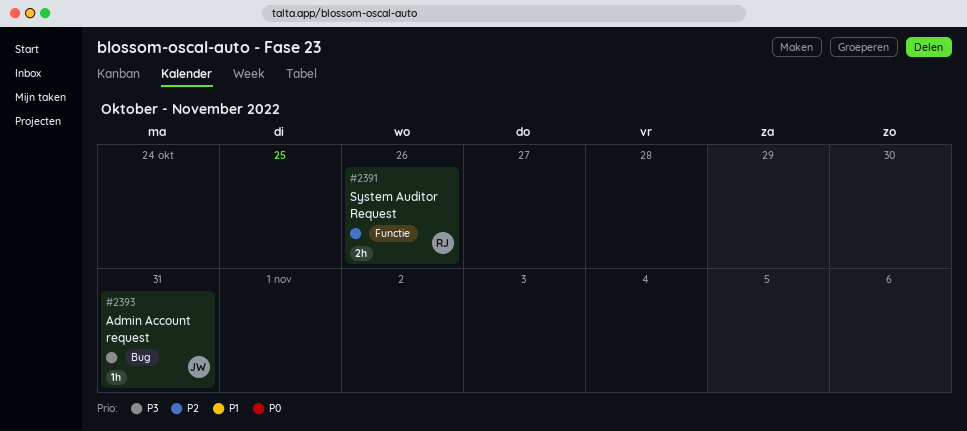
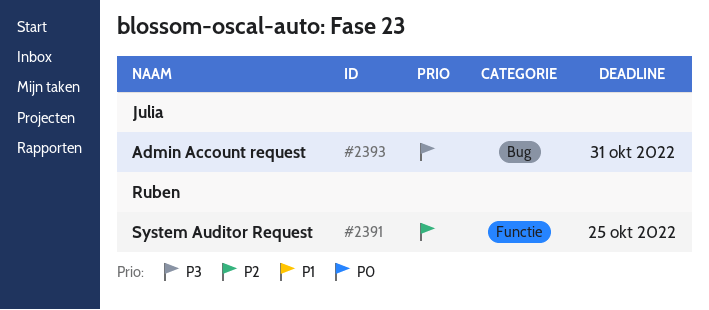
#2391, due: Oct 26 -> Oct 25

